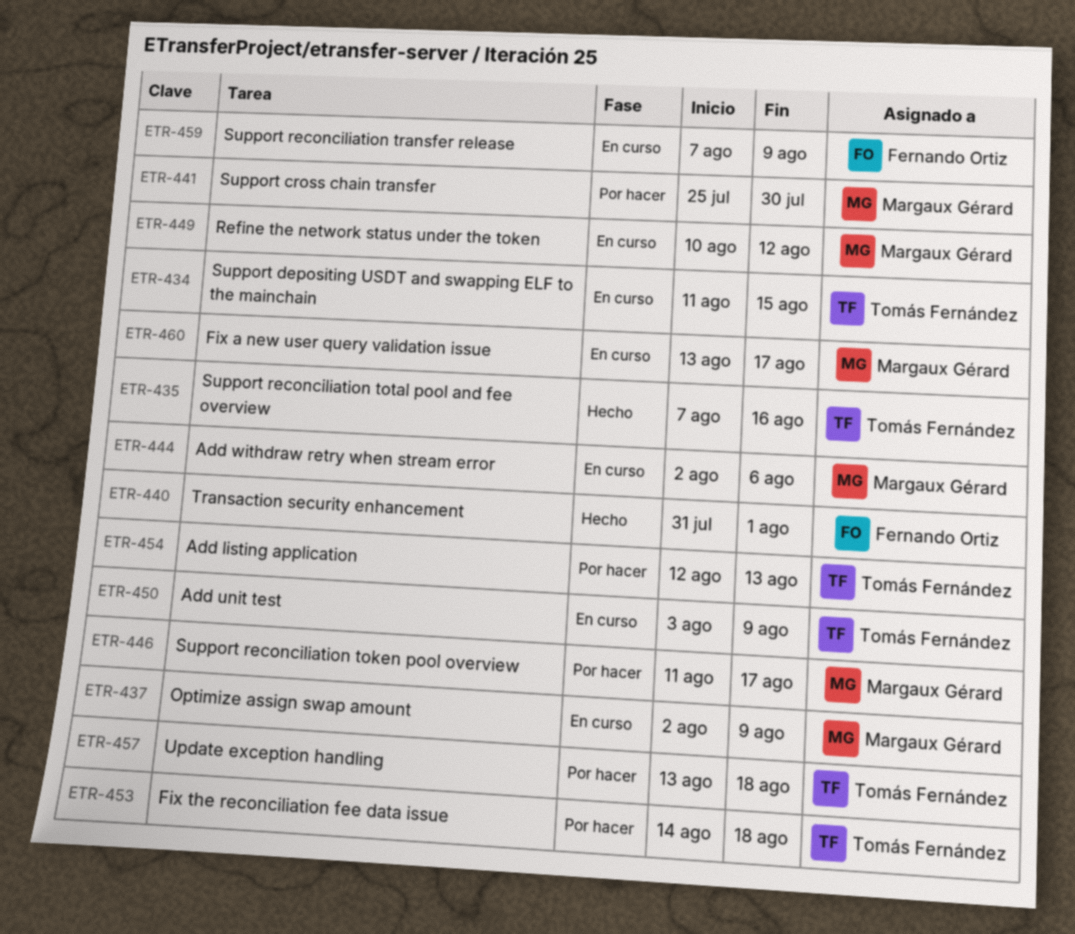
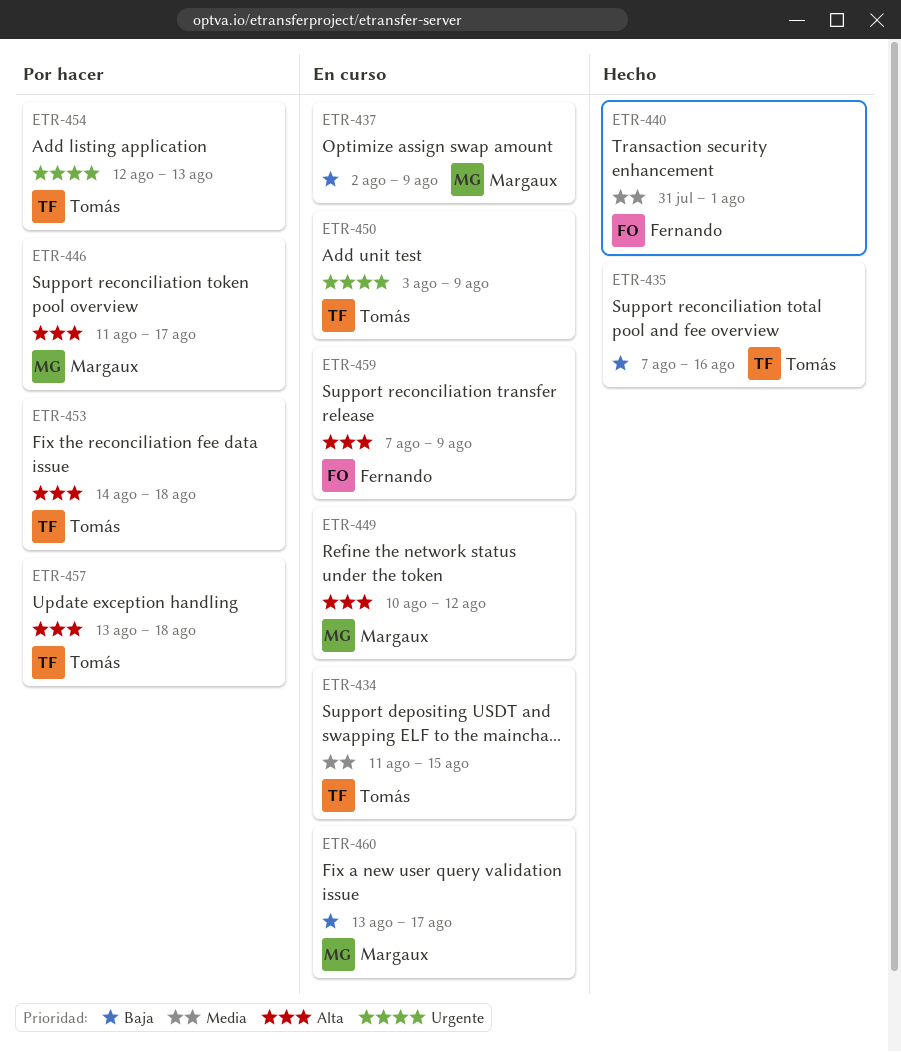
ETR-441: present -> none
ETR-444: present -> none

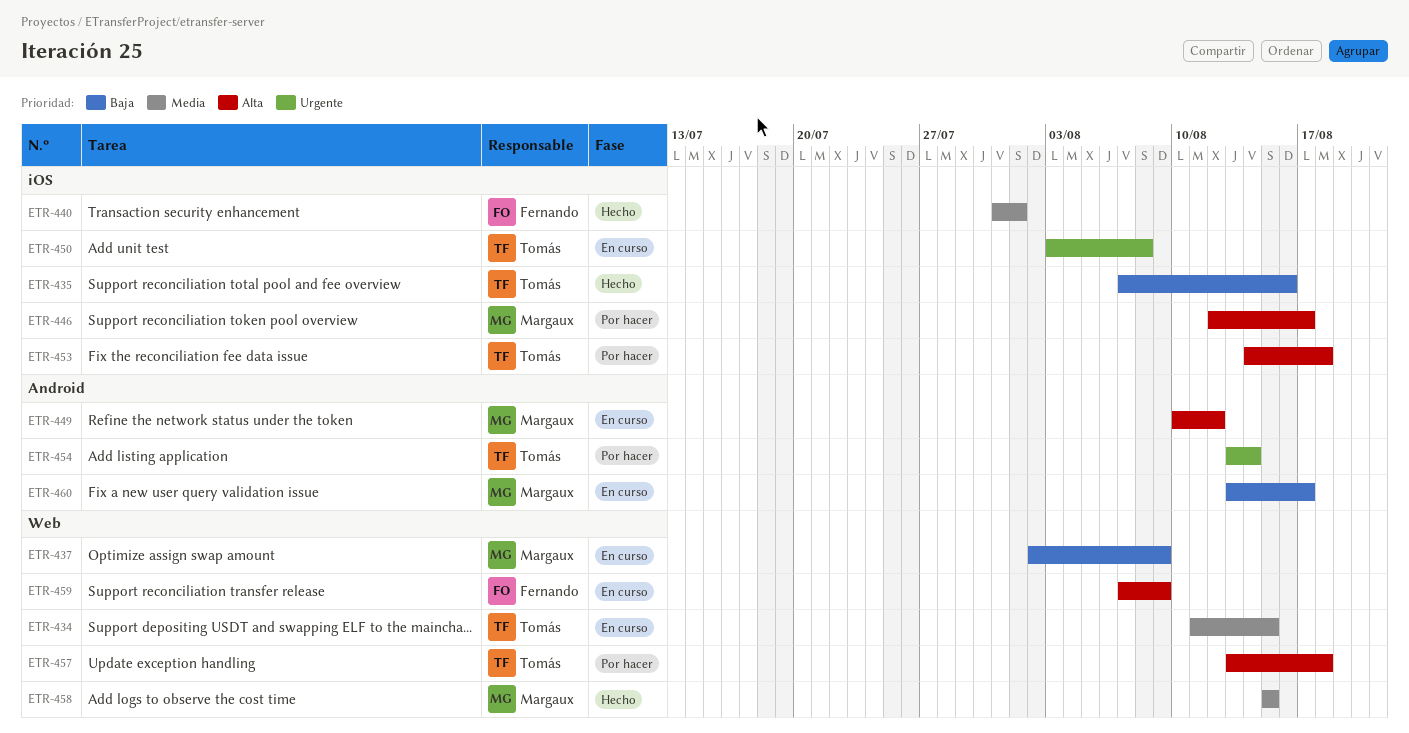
ETR-446, start: Aug 11 -> Aug 12
ETR-450, due: Aug 9 -> Aug 8
ETR-454, start: Aug 12 -> Aug 13
ETR-454, due: Aug 13 -> Aug 14
ETR-458: none -> present

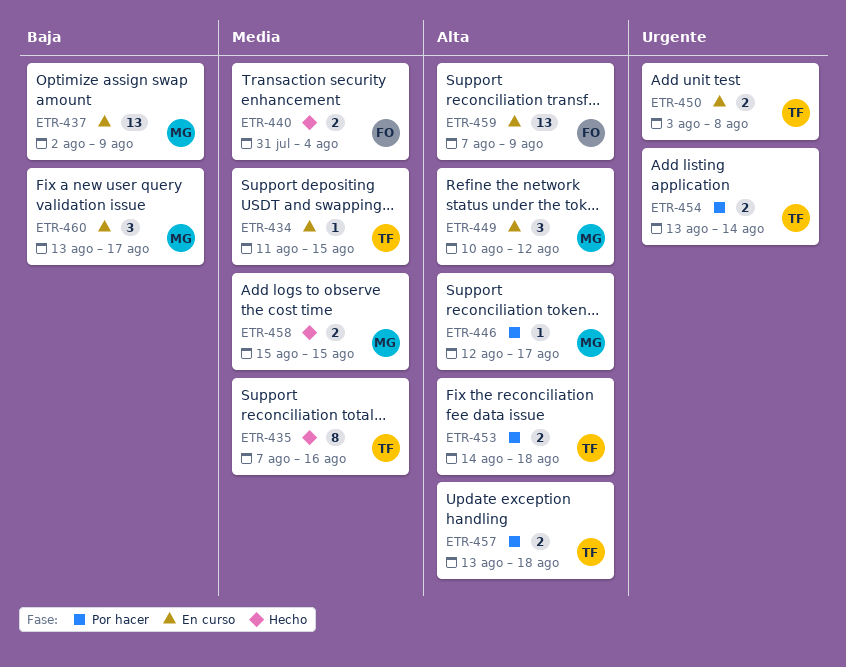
ETR-435, priority: Baja -> Media
ETR-440, due: Aug 1 -> Aug 4

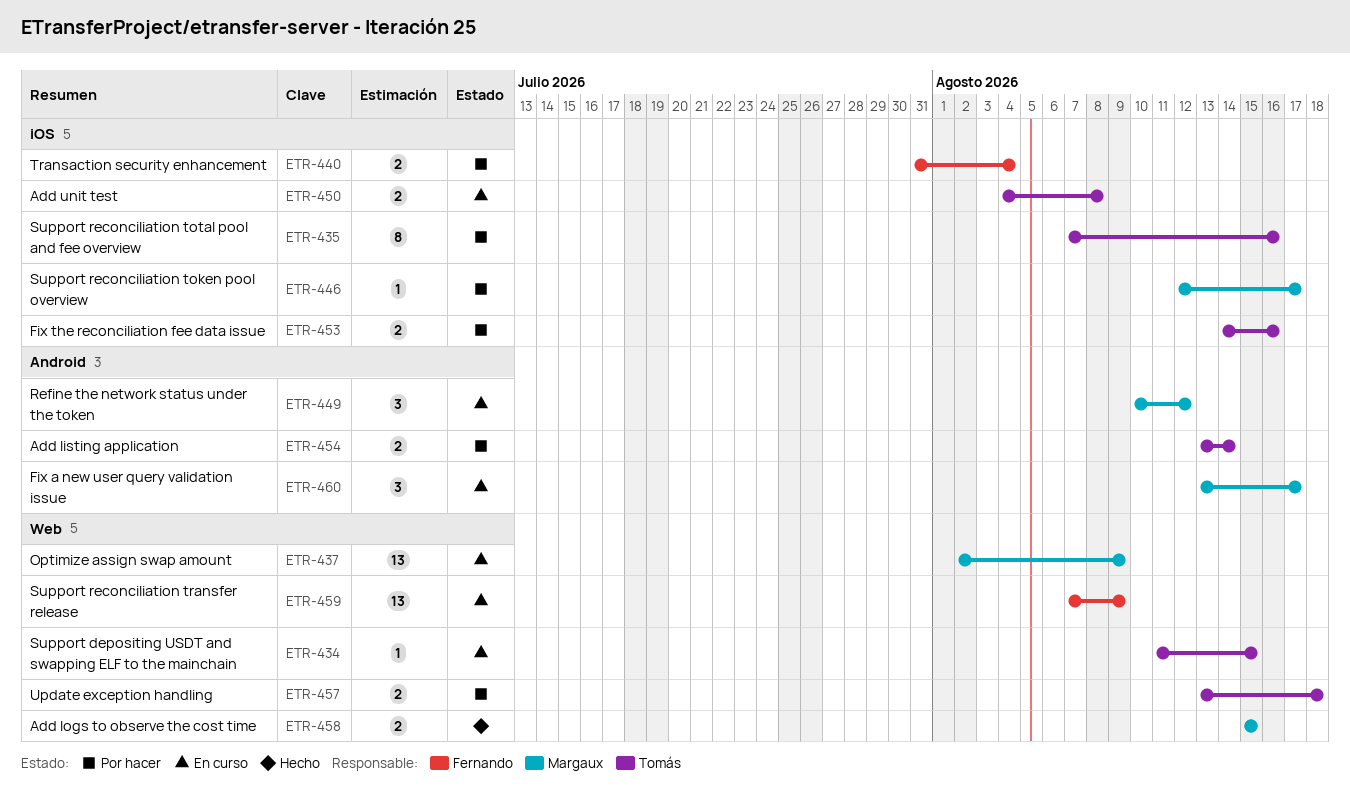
ETR-435, status: Hecho -> Por hacer
ETR-440, status: Hecho -> Por hacer
ETR-450, start: Aug 3 -> Aug 4
ETR-453, due: Aug 18 -> Aug 16

